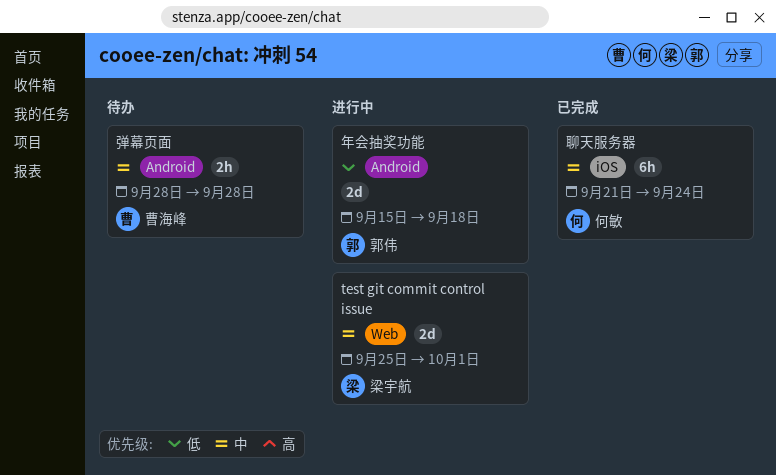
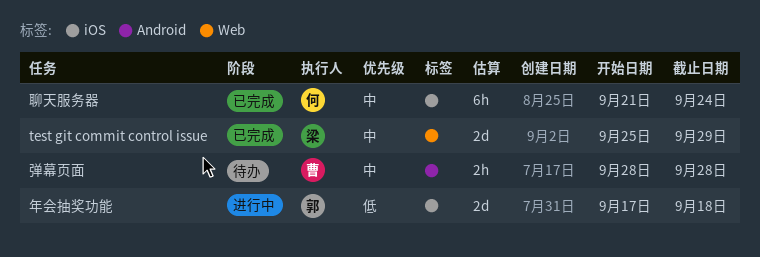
test git commit control issue, status: 进行中 -> 已完成
test git commit control issue, due: Oct 1 -> Sep 29
年会抽奖功能, label: Android -> iOS
年会抽奖功能, start: Sep 15 -> Sep 17

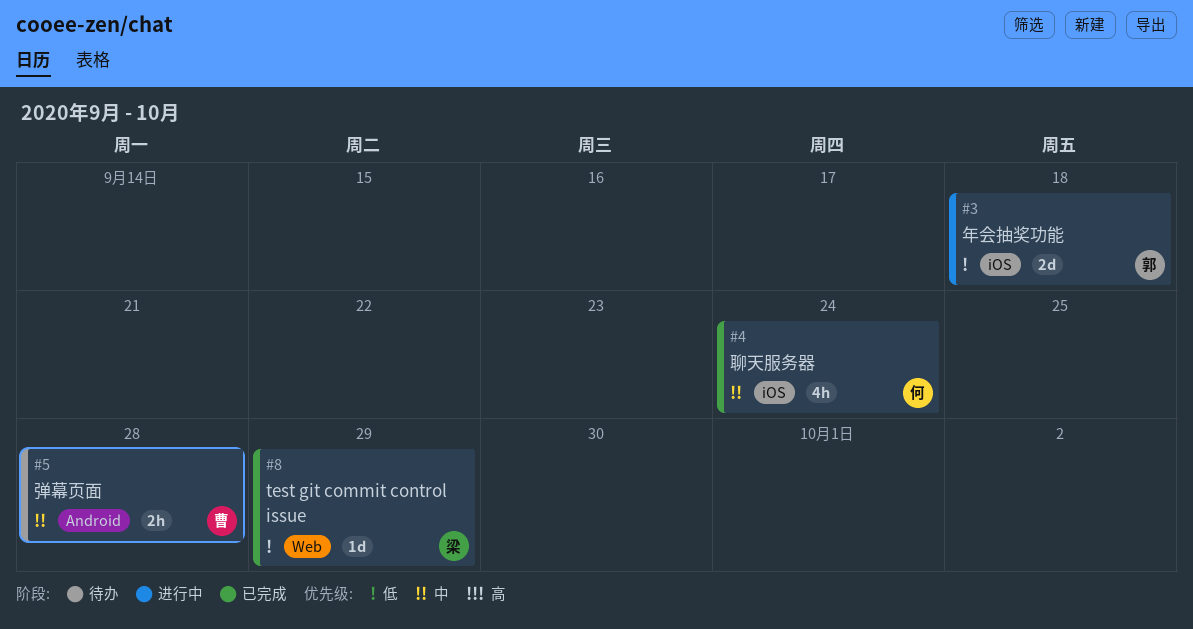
test git commit control issue, priority: 中 -> 低
test git commit control issue, estimate: 2d -> 1d
聊天服务器, estimate: 6h -> 4h

